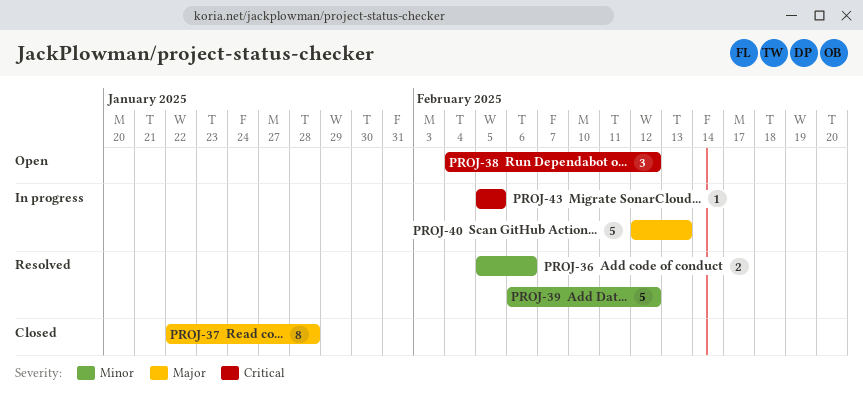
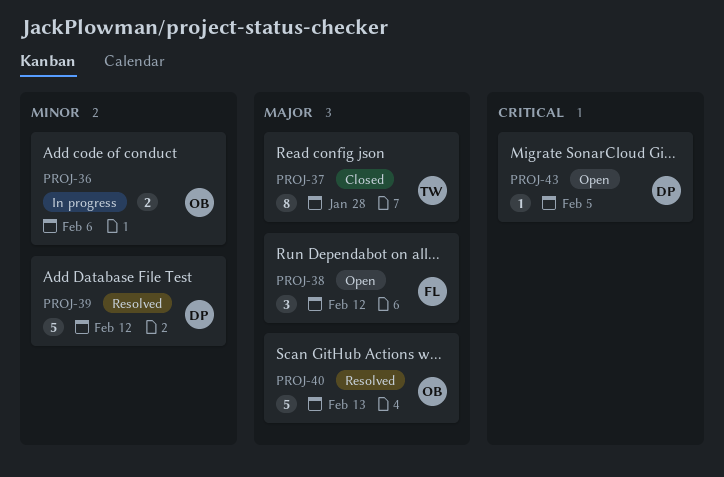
PROJ-36, status: Resolved -> In progress
PROJ-38, priority: Critical -> Major
PROJ-40, status: In progress -> Resolved
PROJ-43, status: In progress -> Open

